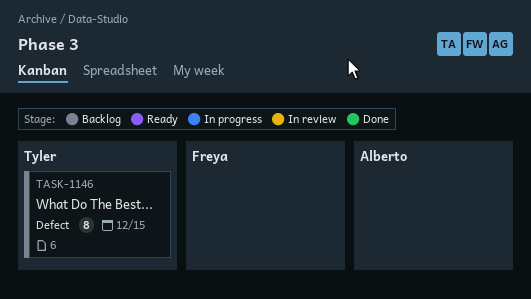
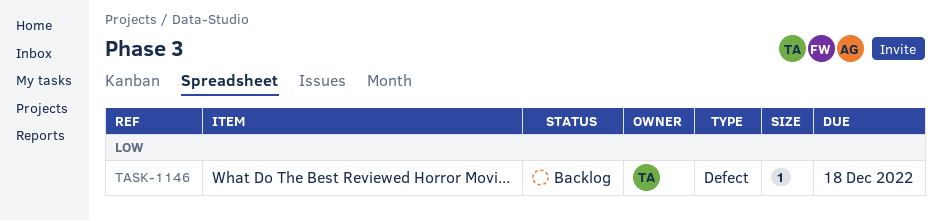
TASK-1146, estimate: 8 -> 1
TASK-1146, due: Dec 15 -> Dec 18

